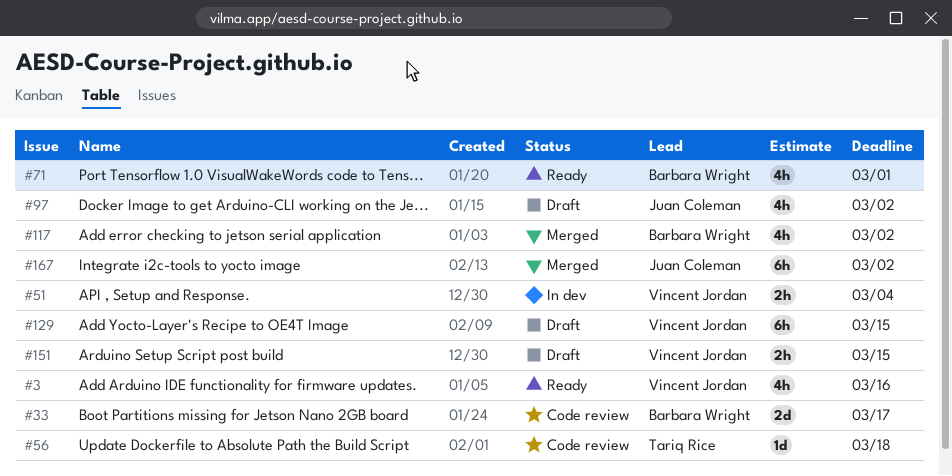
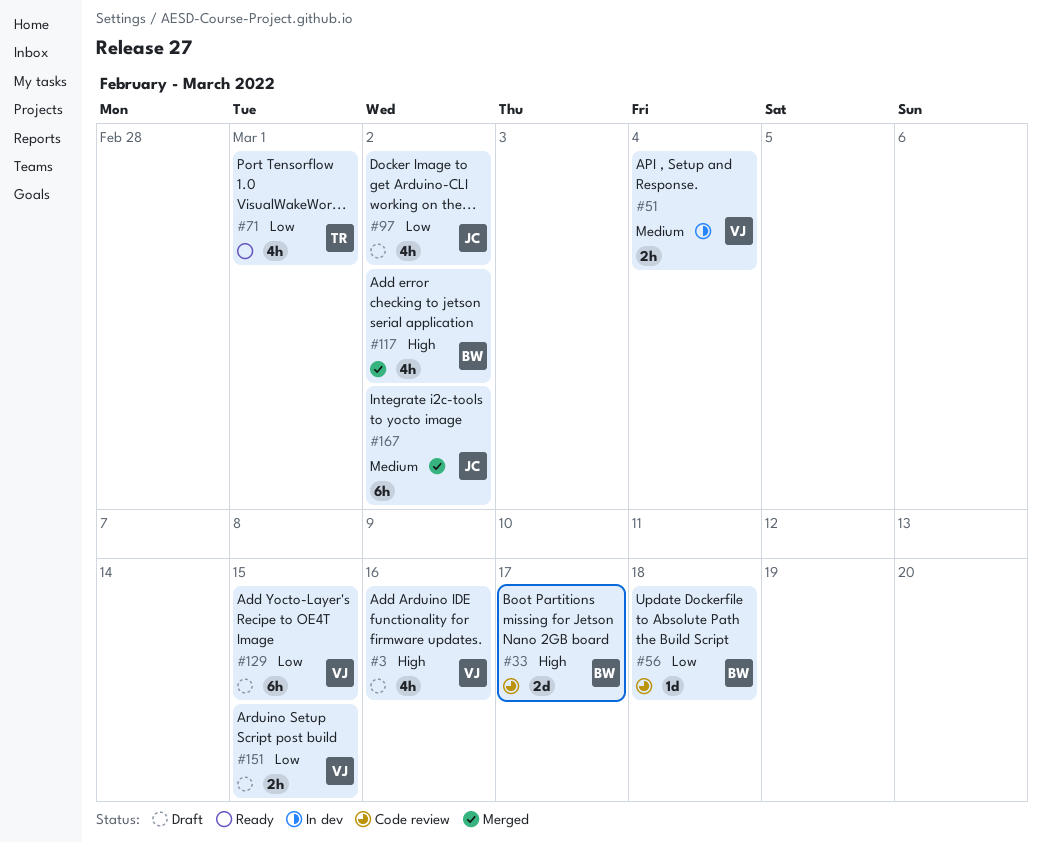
#3, status: Ready -> Draft
#56, owner: Tariq Rice -> Barbara Wright
#71, owner: Barbara Wright -> Tariq Rice

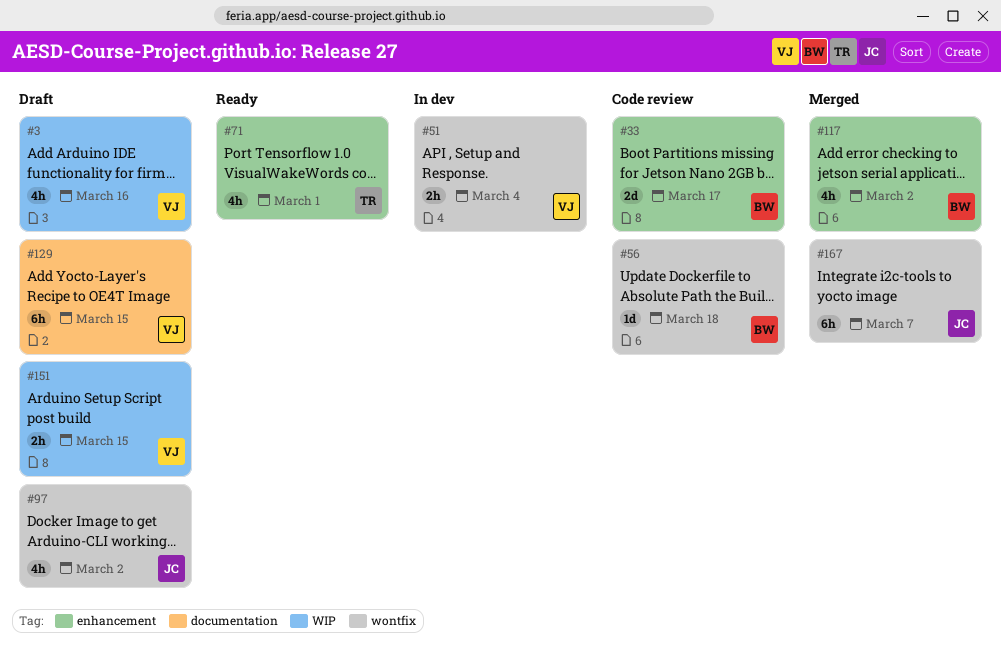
#167, due: Mar 2 -> Mar 7

